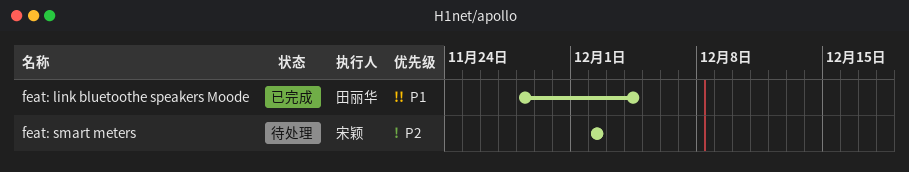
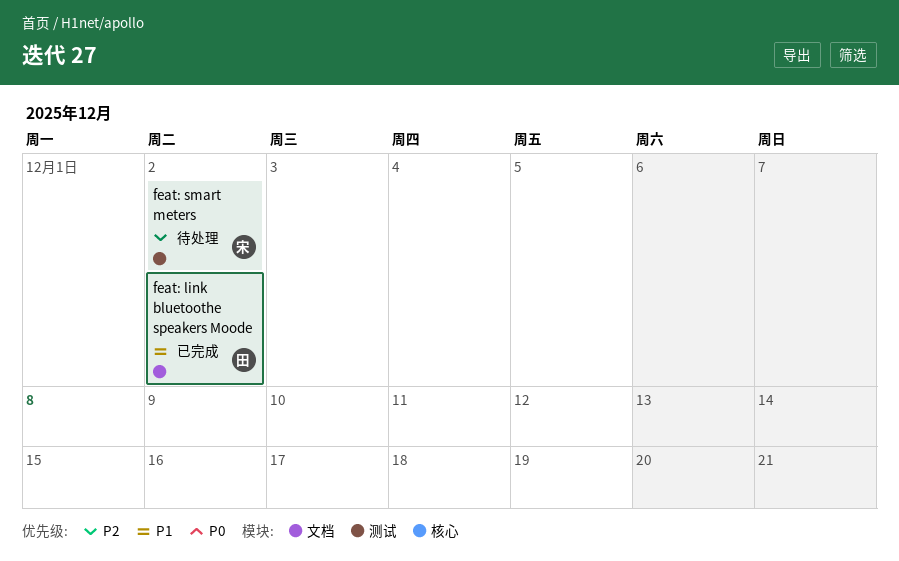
feat: link bluetoothe speakers Moode, due: Dec 4 -> Dec 2

